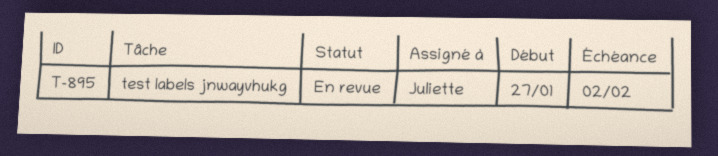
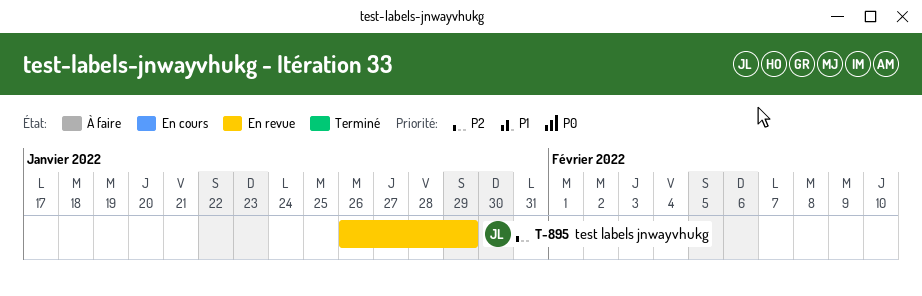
T-895, start: Jan 27 -> Jan 26
T-895, due: Feb 2 -> Jan 29

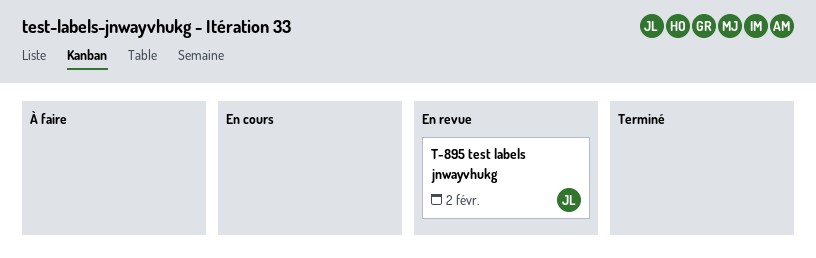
T-895, due: Jan 29 -> Feb 2

